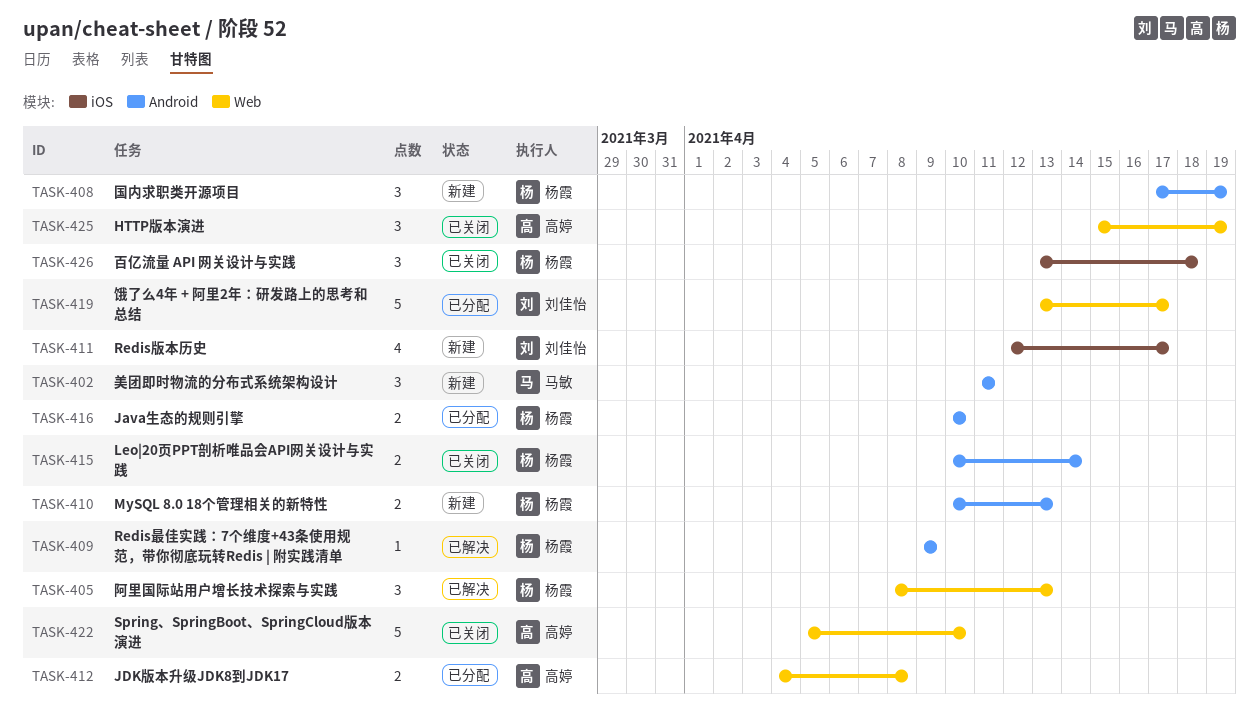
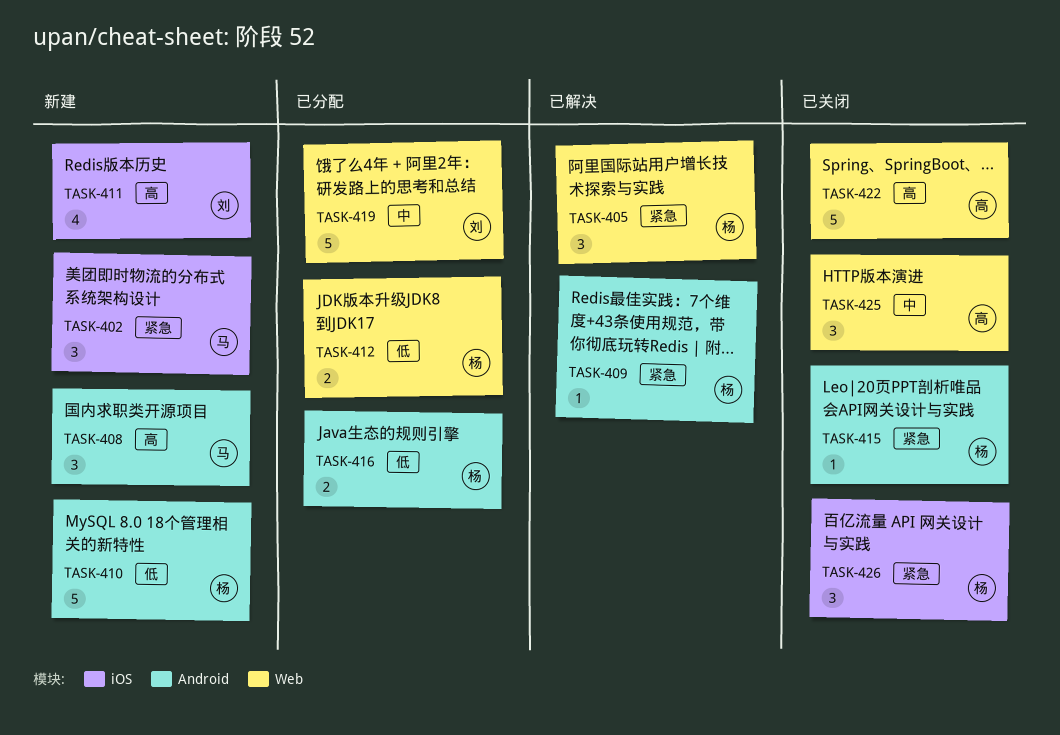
TASK-402, label: Android -> iOS
TASK-408, owner: 杨霞 -> 马敏
TASK-410, estimate: 2 -> 5
TASK-412, owner: 高婷 -> 杨霞
TASK-415, estimate: 2 -> 1

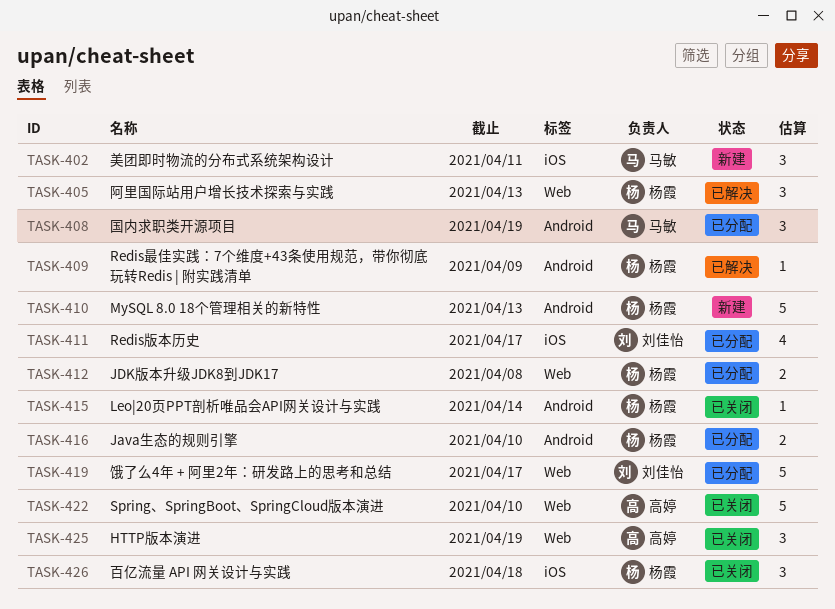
TASK-408, status: 新建 -> 已分配
TASK-411, status: 新建 -> 已分配

